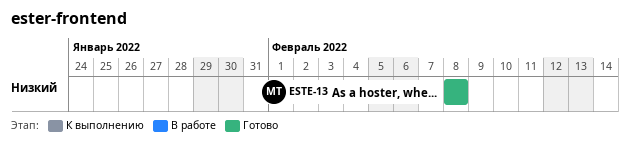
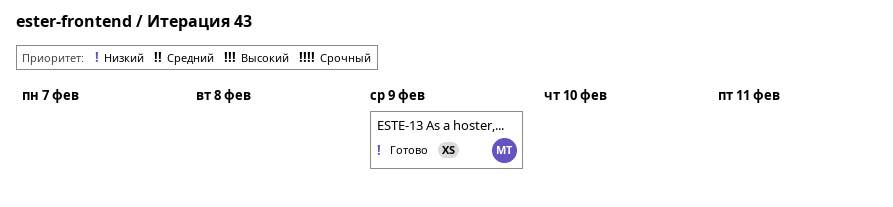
ESTE-13, due: Feb 8 -> Feb 9

